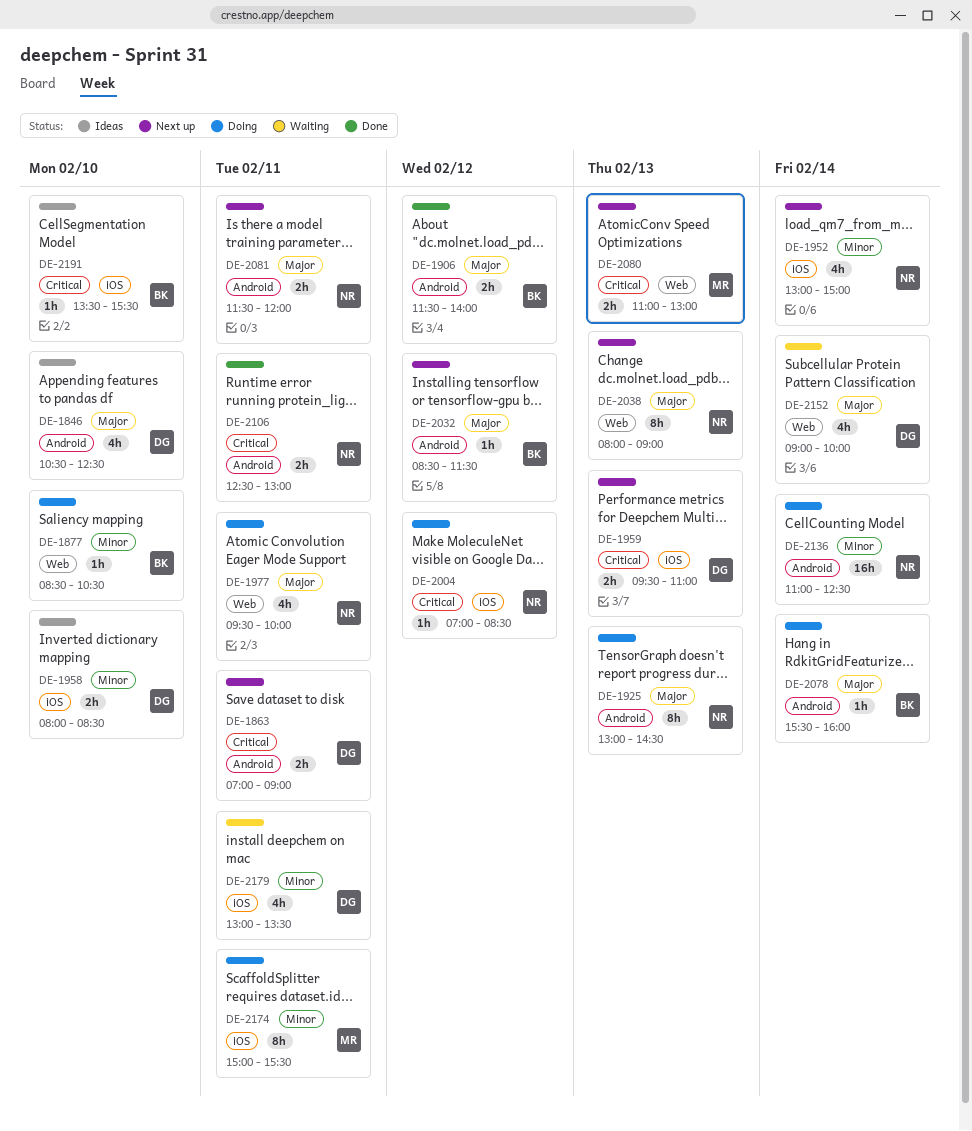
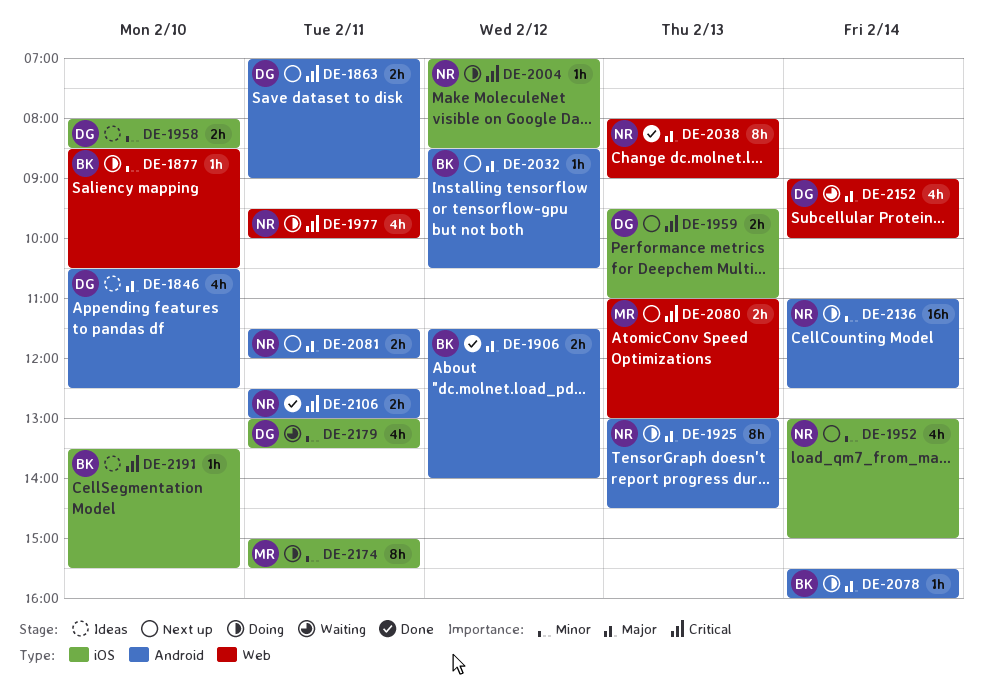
DE-1977, priority: Major -> Critical
DE-2032, ends: 11:30 -> 10:30
DE-2038, status: Next up -> Done

